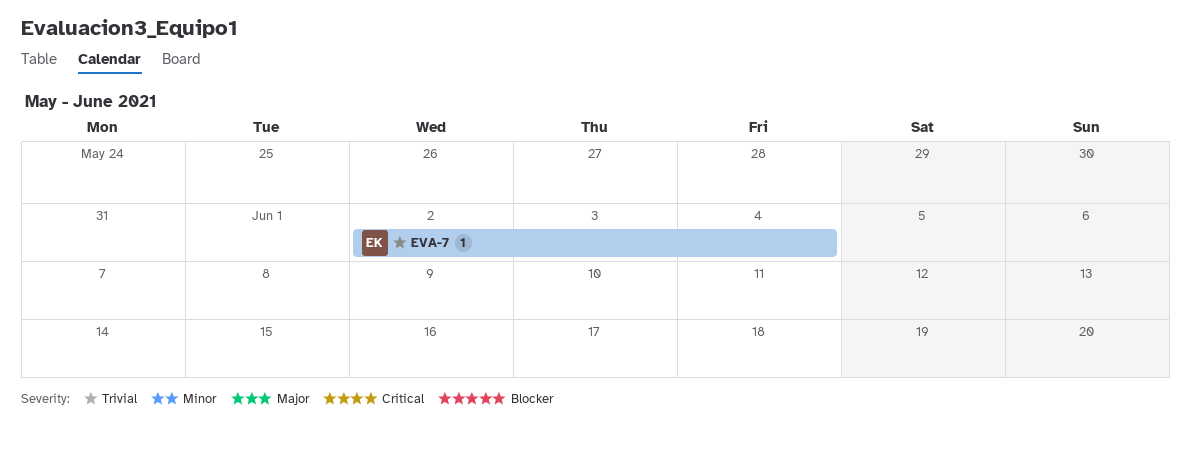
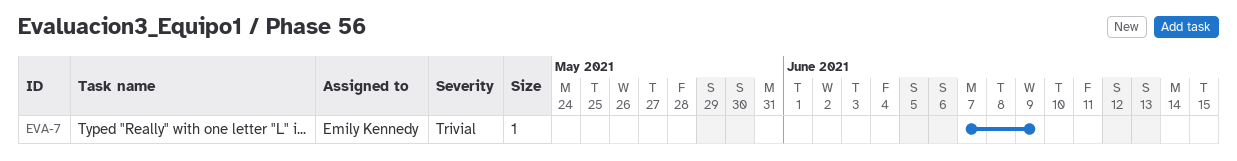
EVA-7, start: Jun 2 -> Jun 7
EVA-7, due: Jun 4 -> Jun 9

